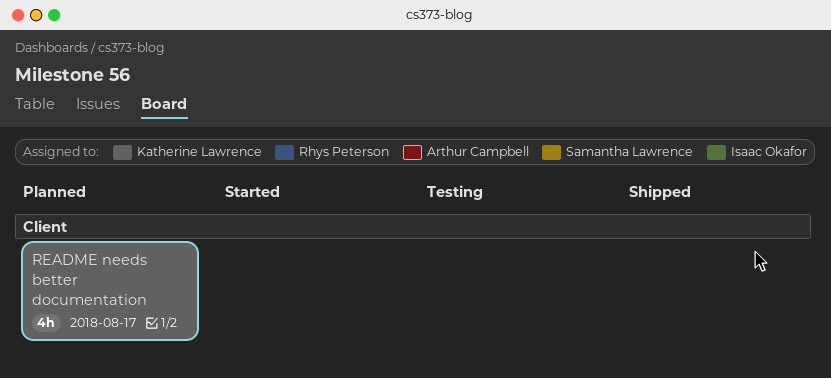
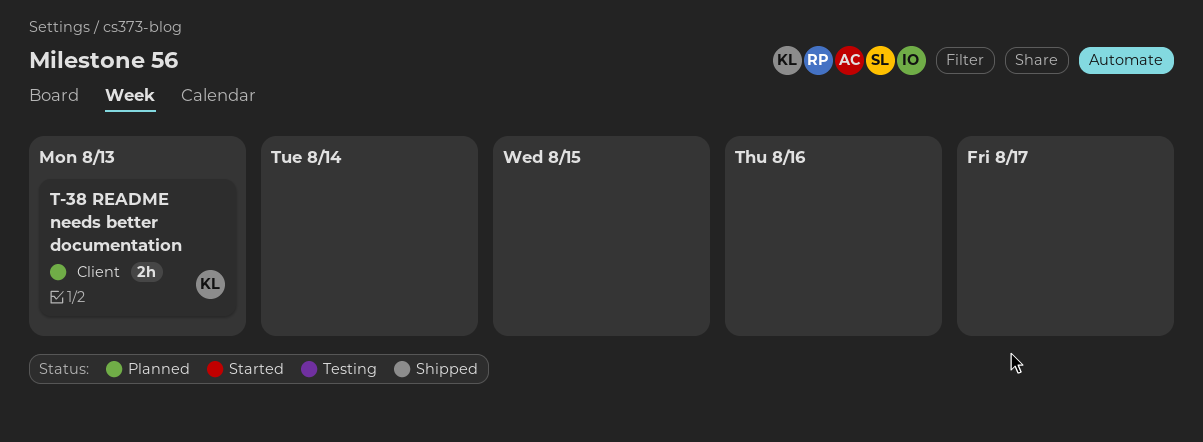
README needs better documentation, estimate: 4h -> 2h
README needs better documentation, due: Aug 17 -> Aug 13

